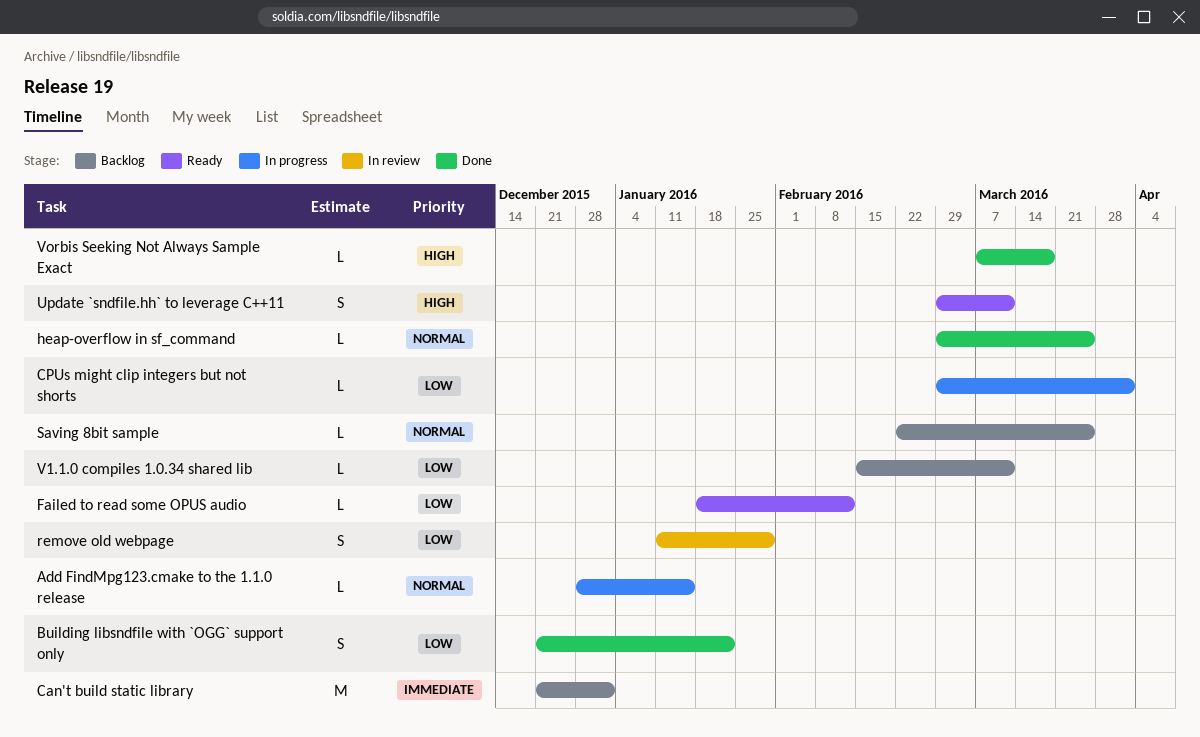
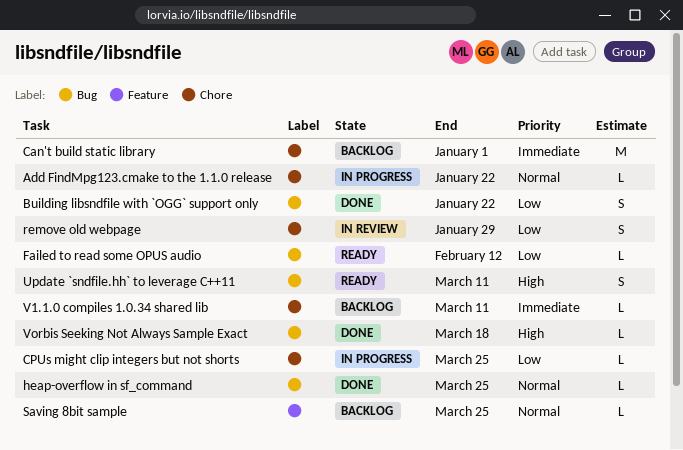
Add FindMpg123.cmake to the 1.1.0 release, due: Jan 15 -> Jan 22
CPUs might clip integers but not shorts, due: Apr 1 -> Mar 25
V1.1.0 compiles 1.0.34 shared lib, priority: Low -> Immediate

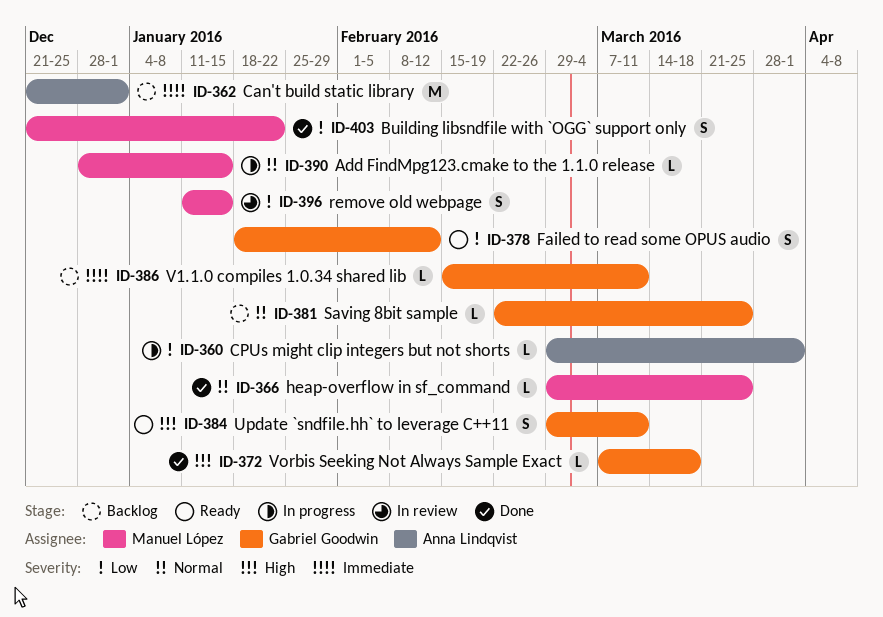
Add FindMpg123.cmake to the 1.1.0 release, due: Jan 22 -> Jan 15
CPUs might clip integers but not shorts, due: Mar 25 -> Apr 1
Failed to read some OPUS audio, estimate: L -> S
remove old webpage, due: Jan 29 -> Jan 15

